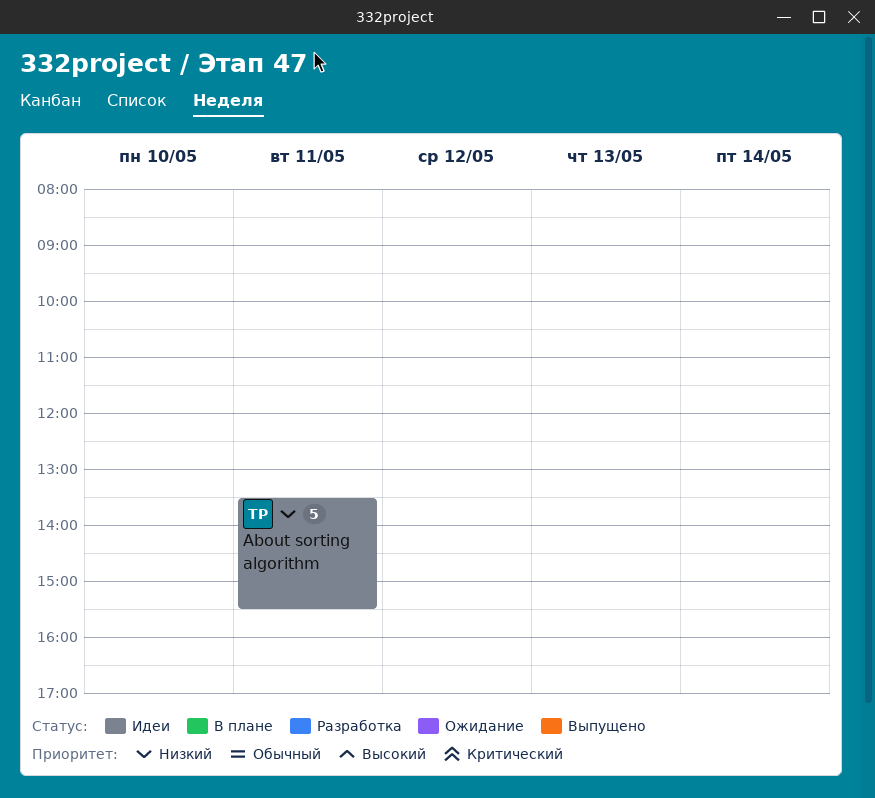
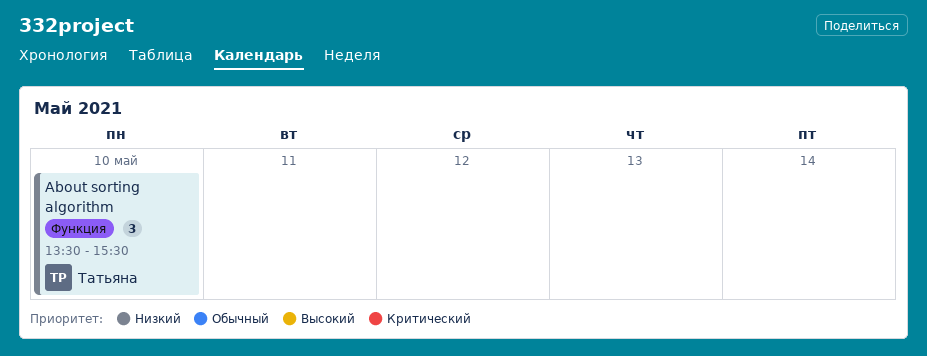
About sorting algorithm, estimate: 5 -> 3
About sorting algorithm, day: May 11 -> May 10

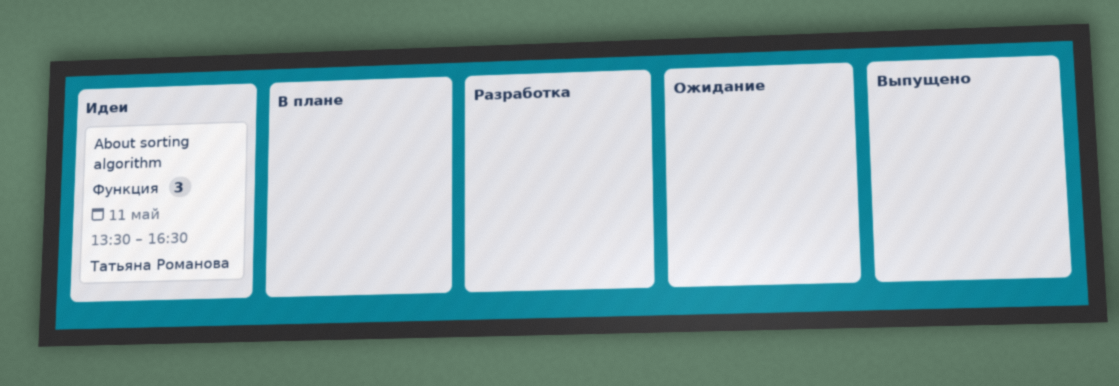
About sorting algorithm, day: May 10 -> May 11
About sorting algorithm, ends: 15:30 -> 16:30

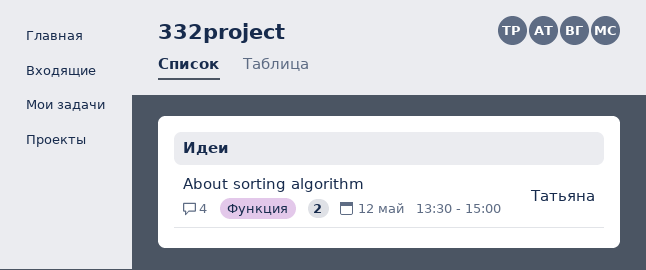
About sorting algorithm, estimate: 3 -> 2
About sorting algorithm, day: May 11 -> May 12
About sorting algorithm, ends: 16:30 -> 15:00

